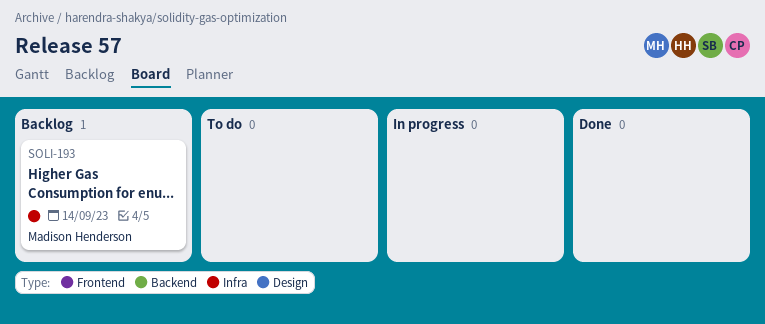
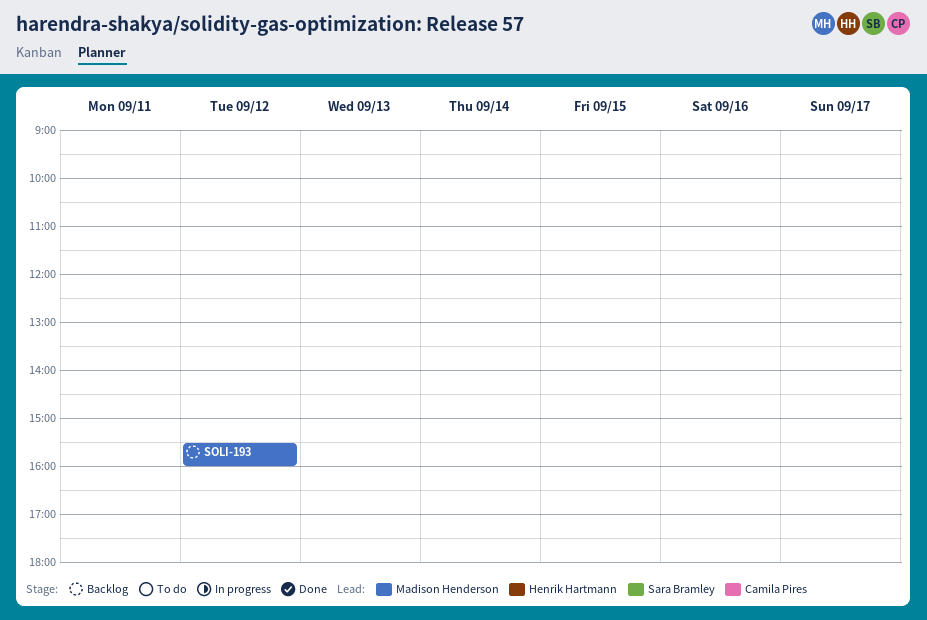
SOLI-193, day: Sep 14 -> Sep 12

